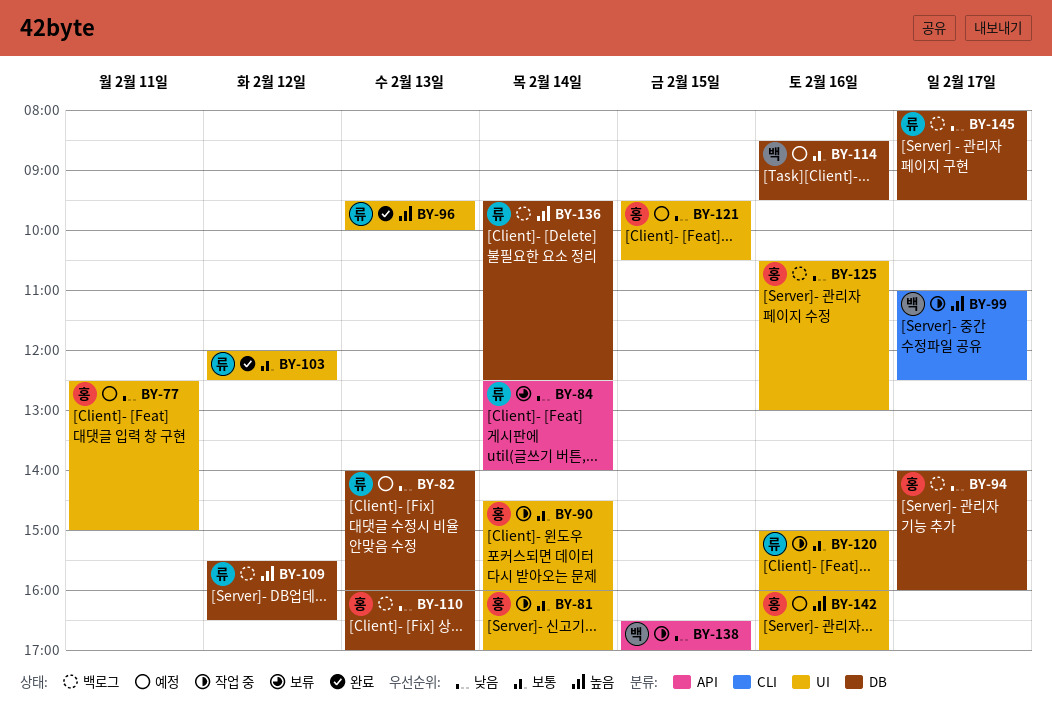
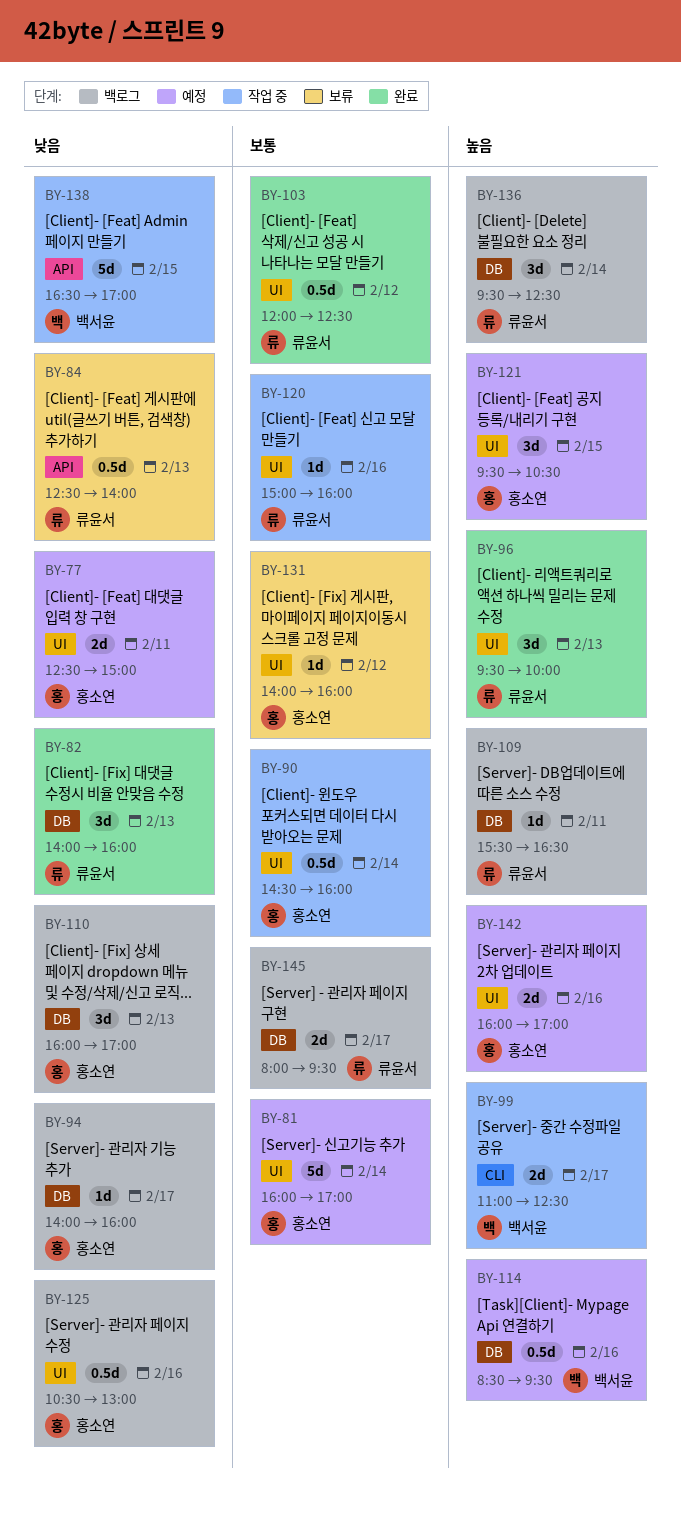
BY-81, status: 작업 중 -> 예정
BY-82, status: 예정 -> 완료
BY-84, day: Feb 14 -> Feb 13
BY-109, day: Feb 12 -> Feb 11
BY-114, priority: 보통 -> 높음
BY-121, priority: 낮음 -> 높음
BY-131: none -> present
BY-145, priority: 낮음 -> 보통

